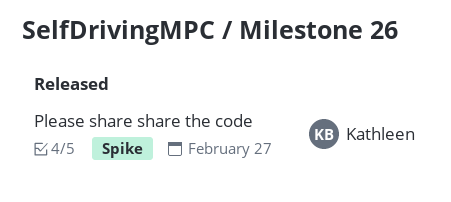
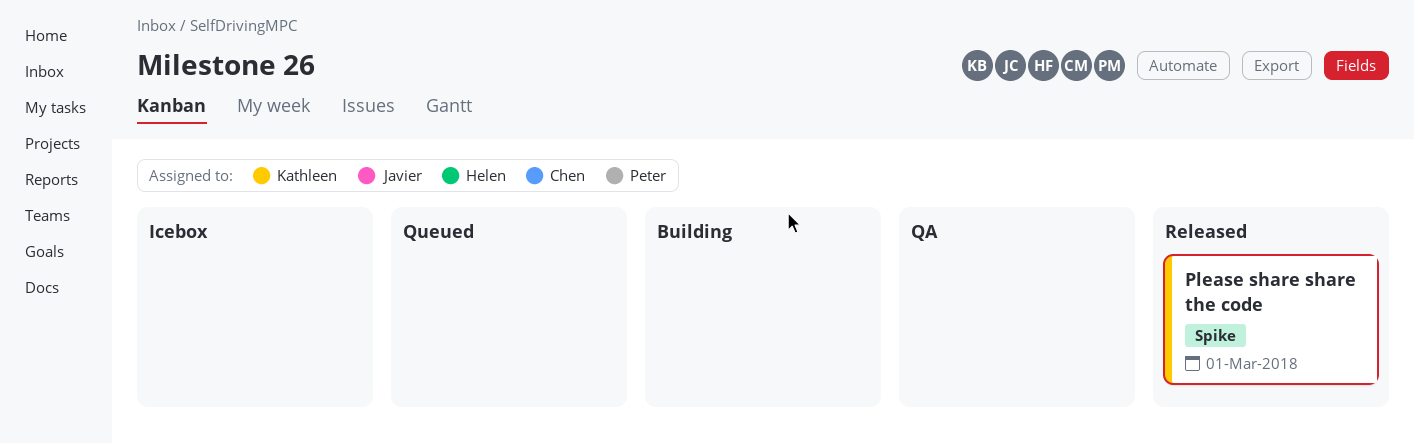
Please share share the code, due: Feb 27 -> Mar 1

